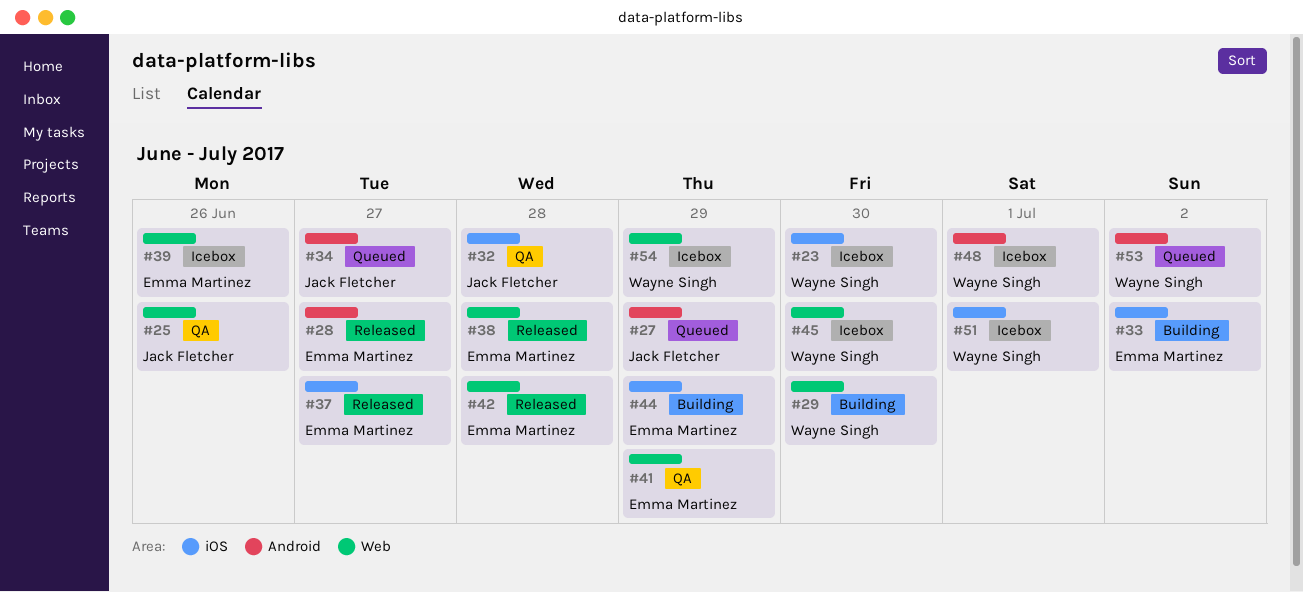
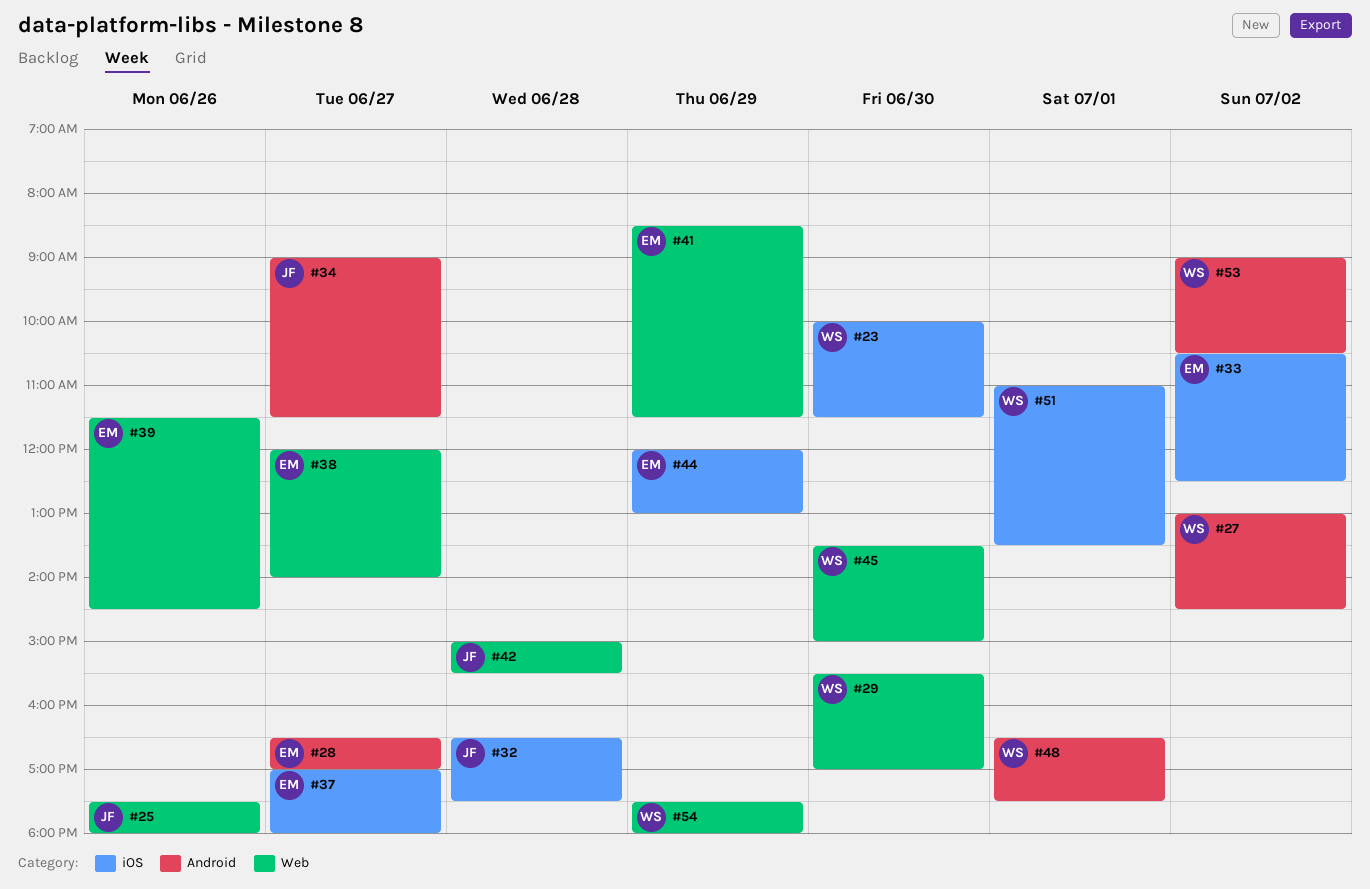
#27, owner: Jack Fletcher -> Wayne Singh
#27, day: Jun 29 -> Jul 2
#38, day: Jun 28 -> Jun 27
#42, owner: Emma Martinez -> Jack Fletcher

